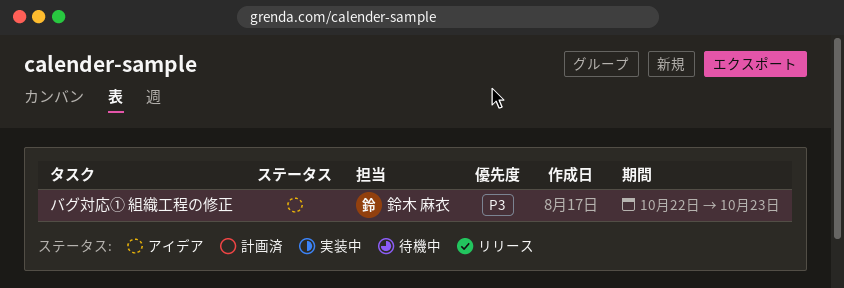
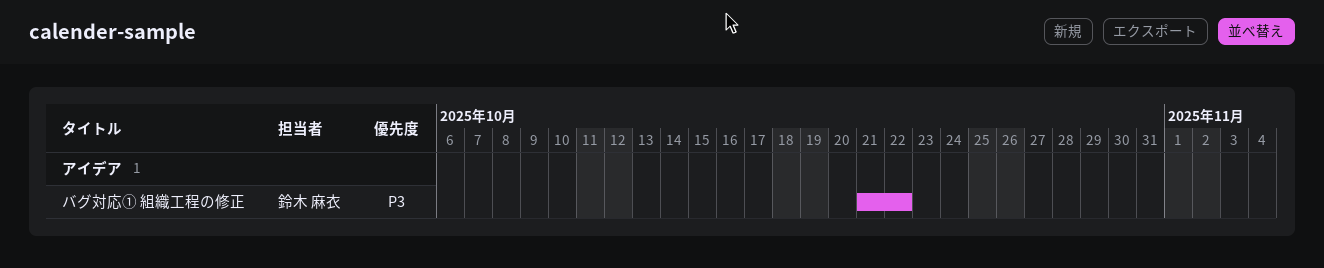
バグ対応① 組織工程の修正, start: Oct 22 -> Oct 21
バグ対応① 組織工程の修正, due: Oct 23 -> Oct 22

